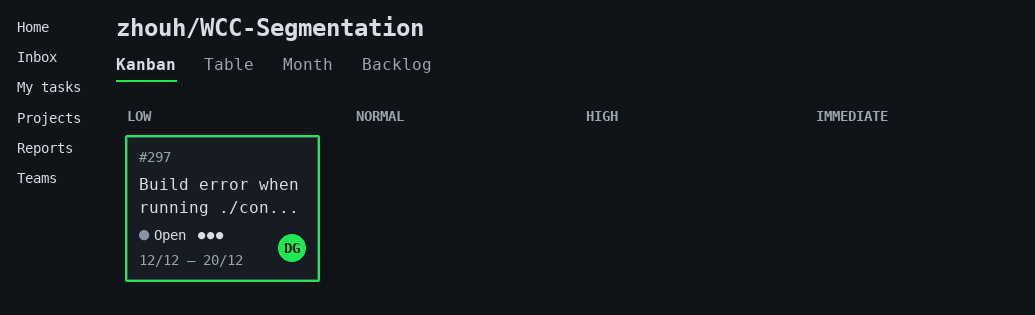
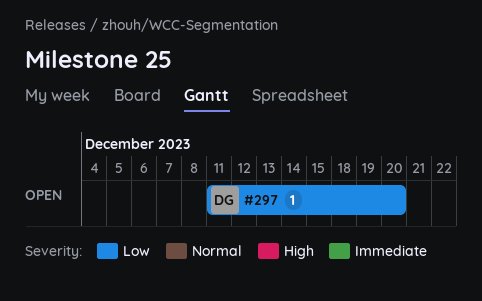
#297, estimate: 3 -> 1
#297, start: Dec 12 -> Dec 11

